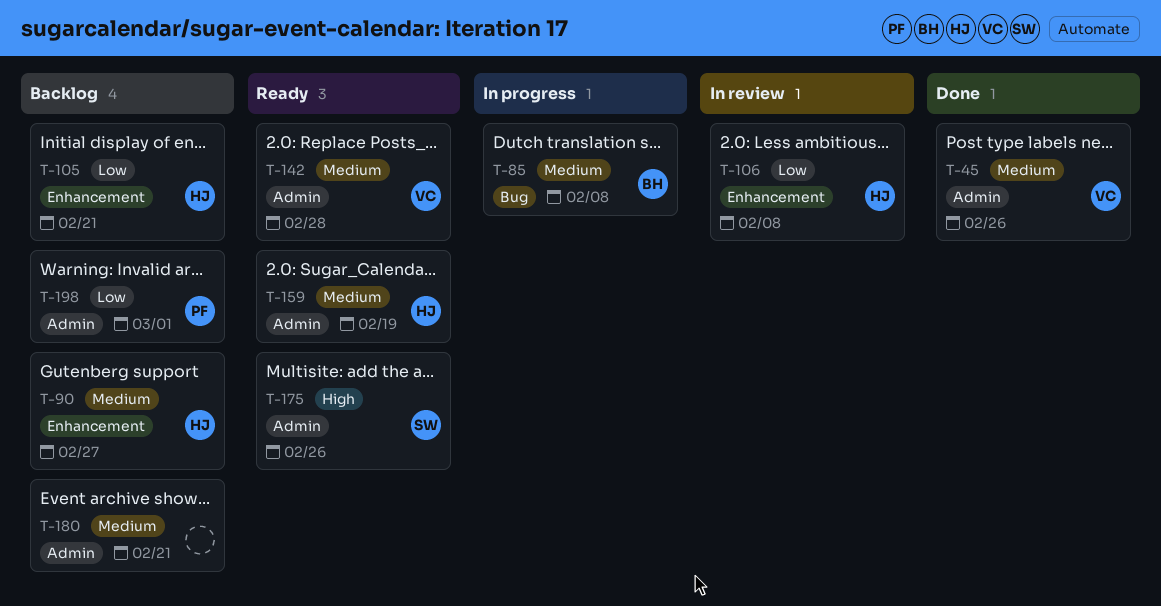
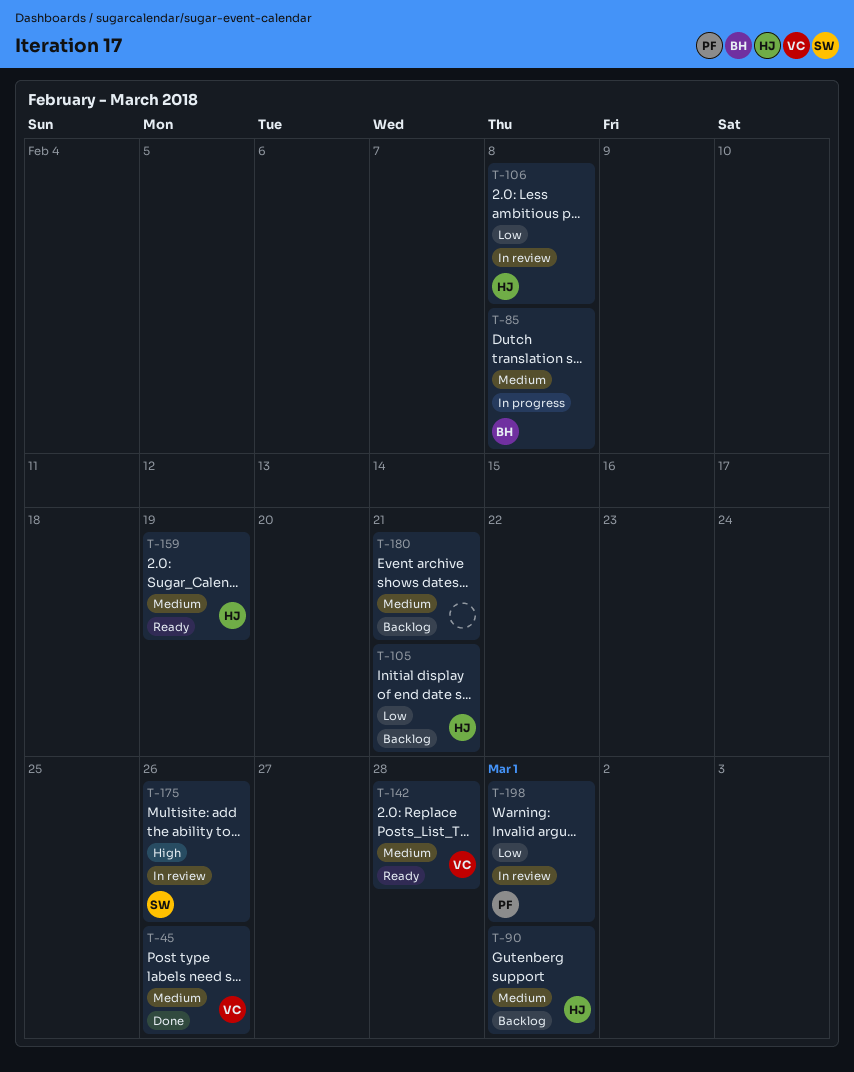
T-90, due: Feb 27 -> Mar 1
T-175, status: Ready -> In review
T-198, status: Backlog -> In review

